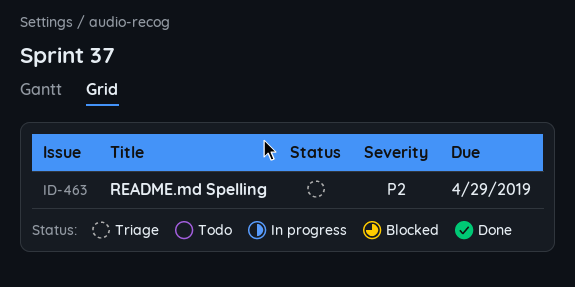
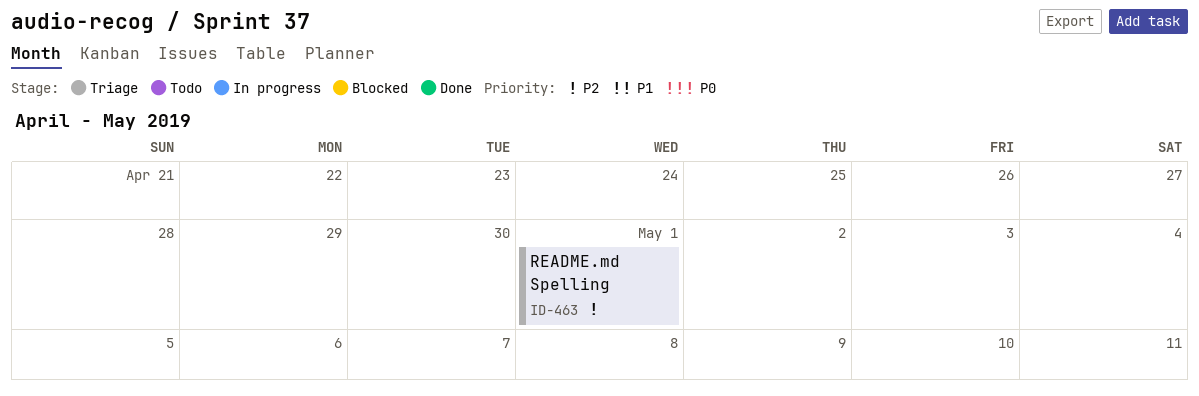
ID-463, due: Apr 29 -> May 1

